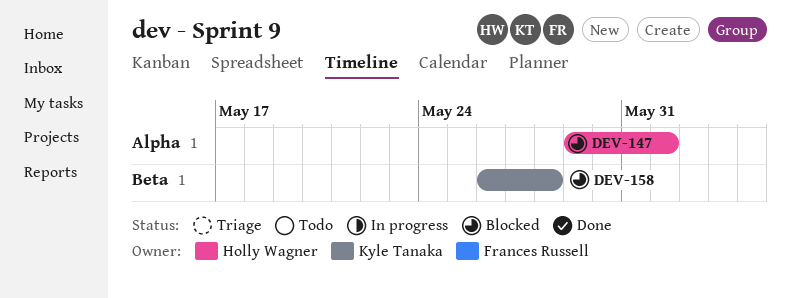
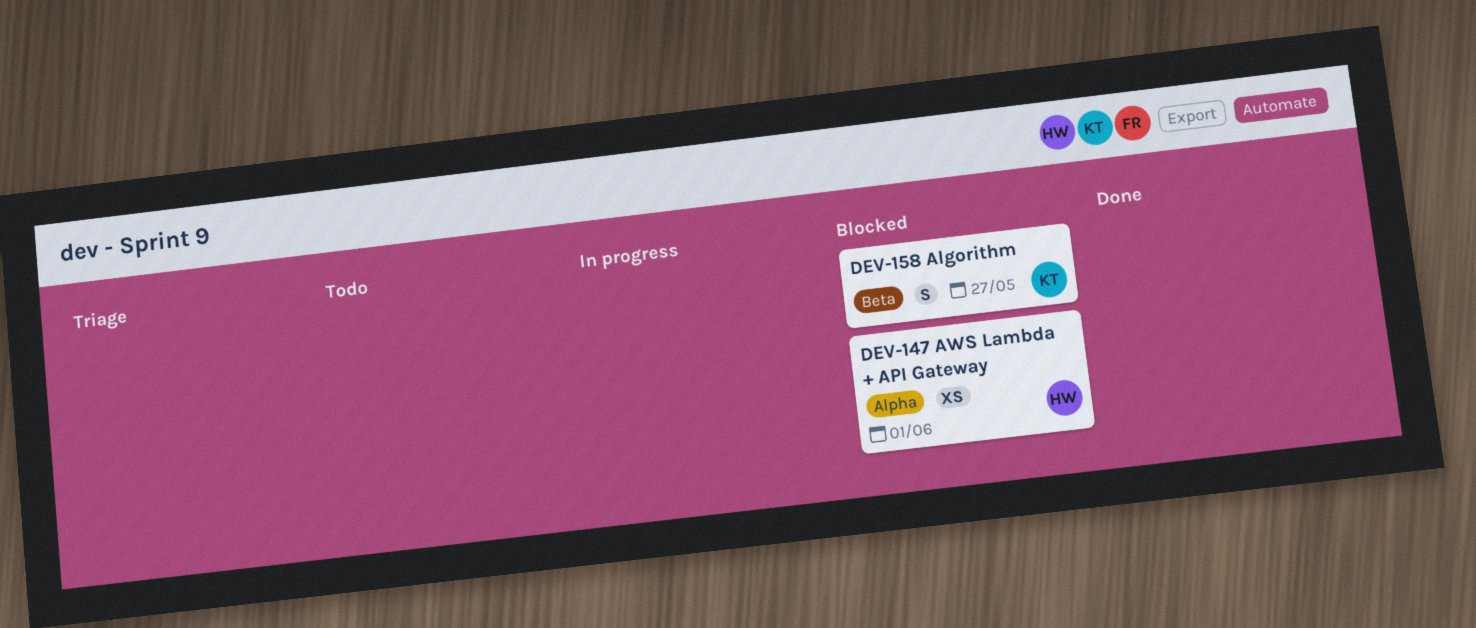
DEV-158, due: May 28 -> May 27

